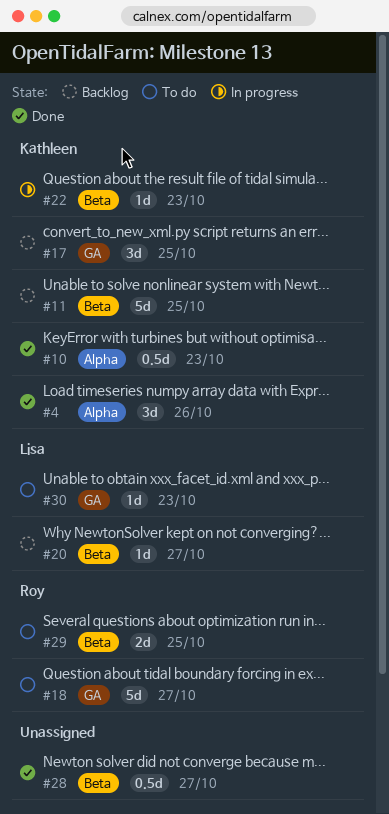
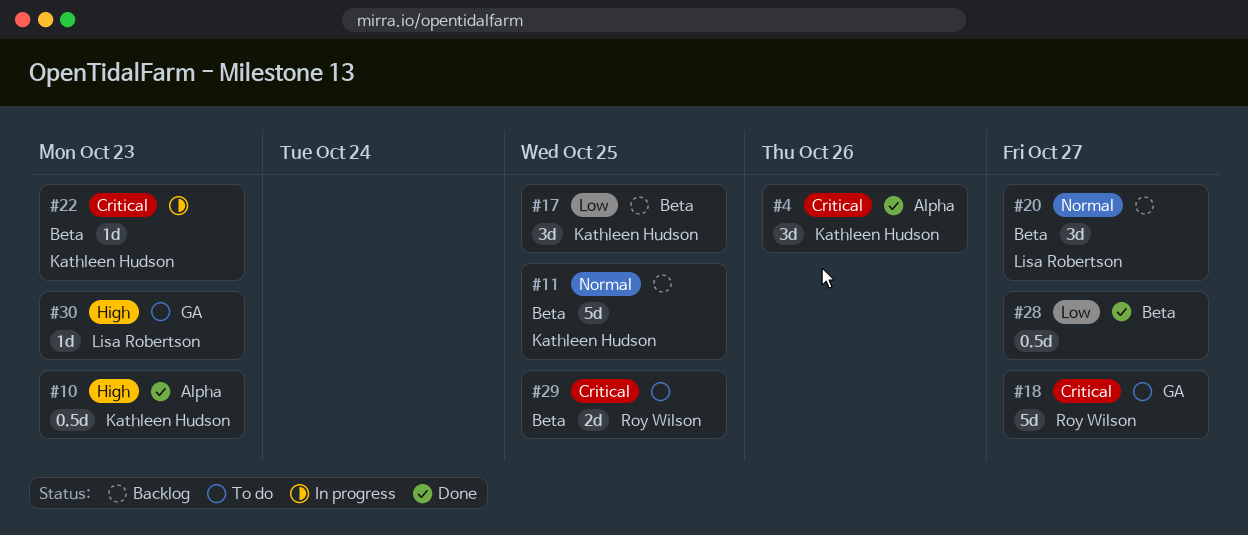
#17, label: GA -> Beta
#20, estimate: 1d -> 3d

